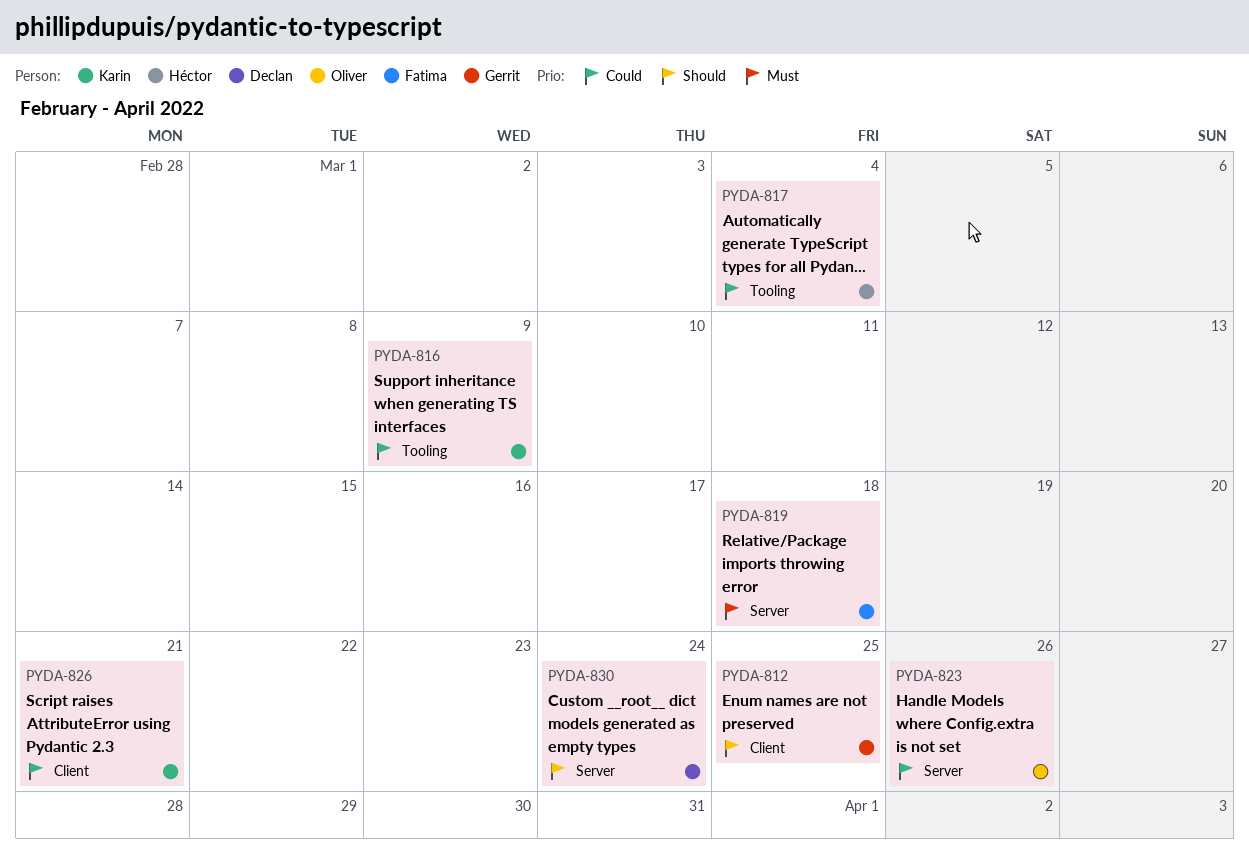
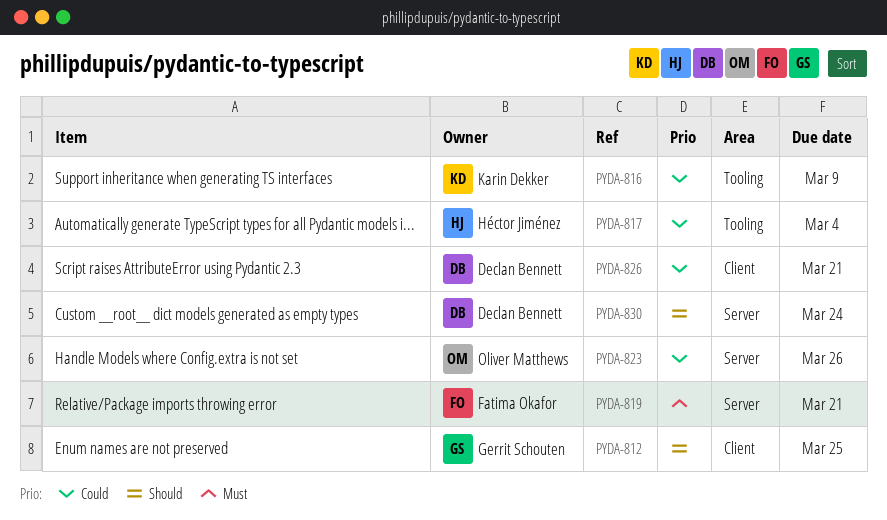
PYDA-819, due: Mar 18 -> Mar 21
PYDA-826, owner: Karin Dekker -> Declan Bennett

